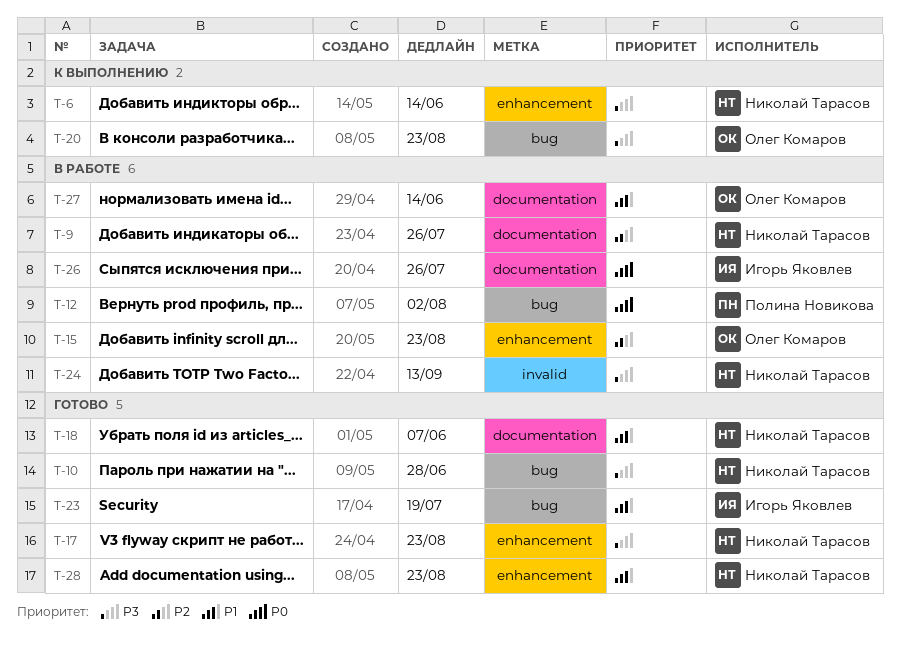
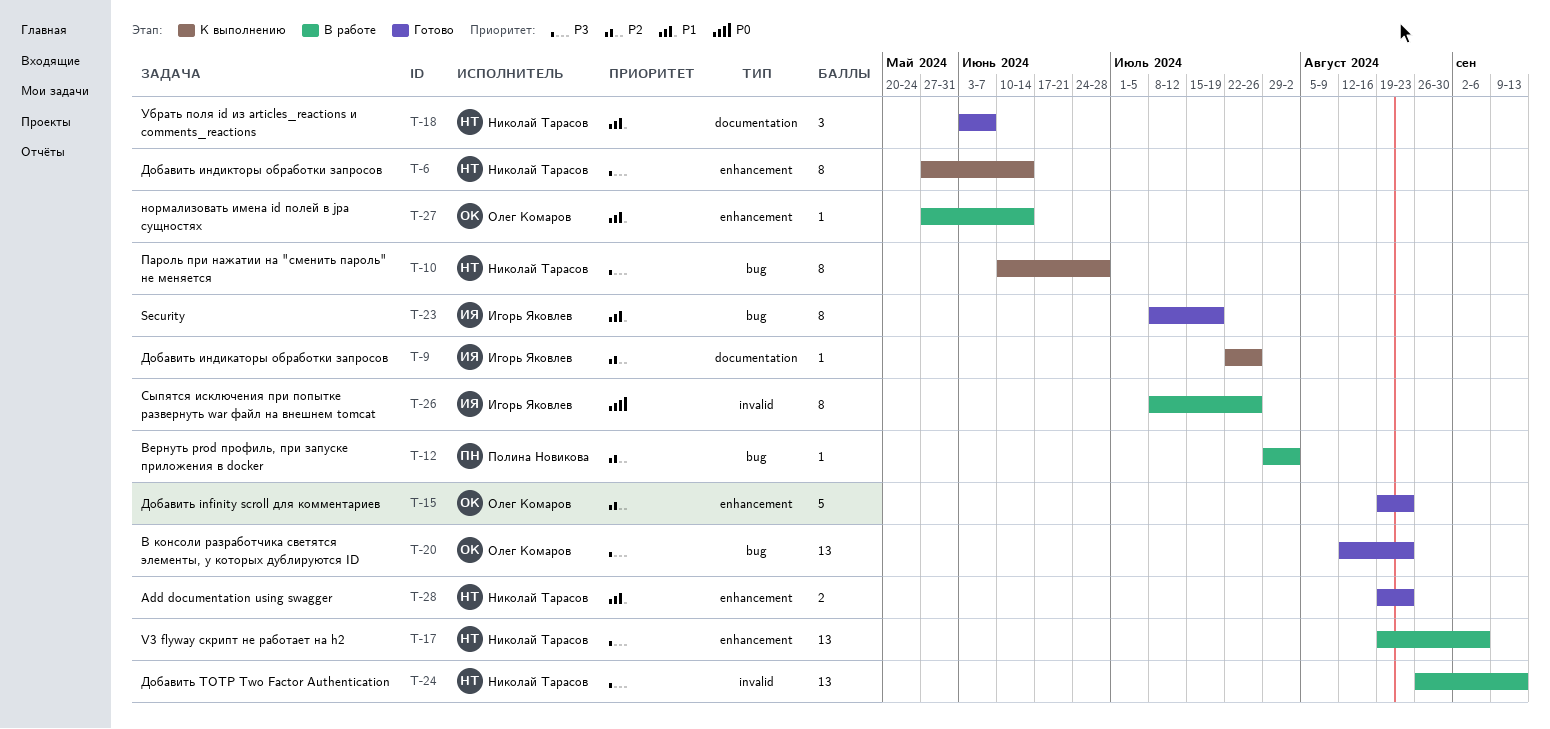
T-9, status: В работе -> К выполнению
T-9, owner: Николай Тарасов -> Игорь Яковлев
T-10, status: Готово -> К выполнению
T-12, priority: P0 -> P2
T-15, status: В работе -> Готово
T-17, status: Готово -> В работе
T-17, due: Aug 23 -> Sep 6
T-20, status: К выполнению -> Готово
T-26, label: documentation -> invalid
T-27, label: documentation -> enhancement

